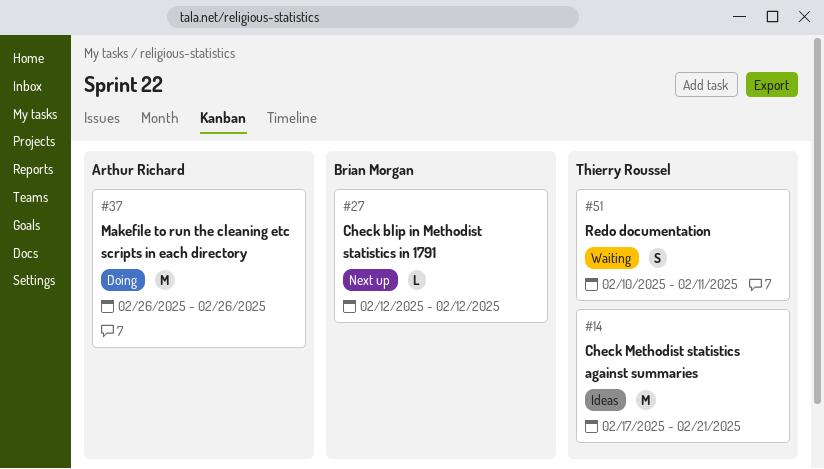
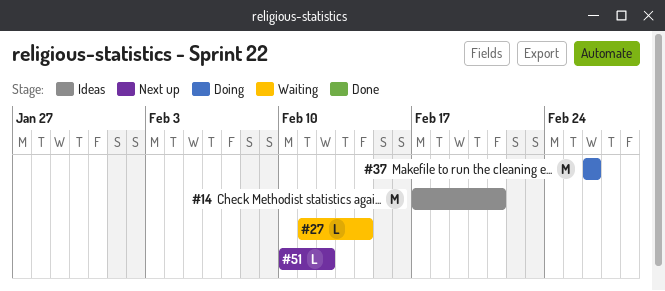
#27, status: Next up -> Waiting
#27, start: Feb 12 -> Feb 11
#27, due: Feb 12 -> Feb 14
#51, status: Waiting -> Next up
#51, estimate: S -> L
#51, due: Feb 11 -> Feb 12

